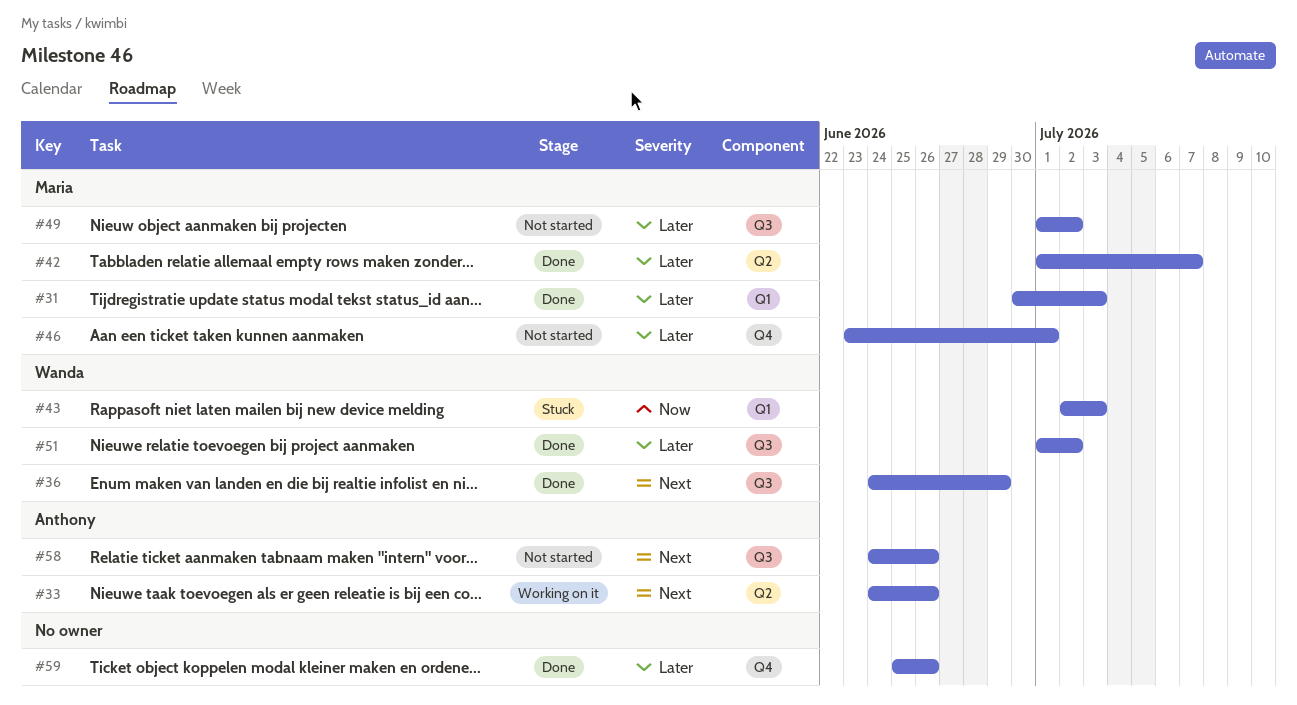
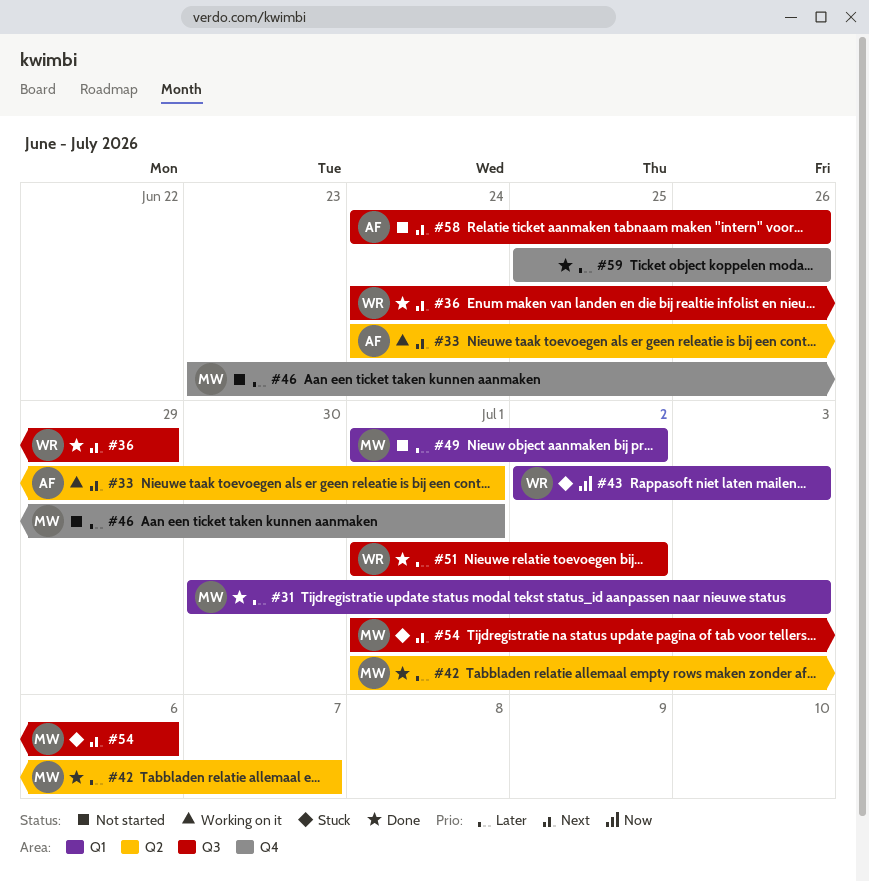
#33, due: Jun 26 -> Jul 1
#49, label: Q3 -> Q1
#54: none -> present

